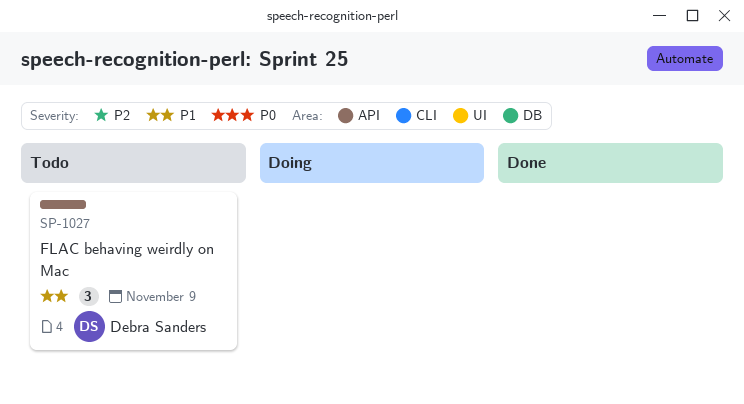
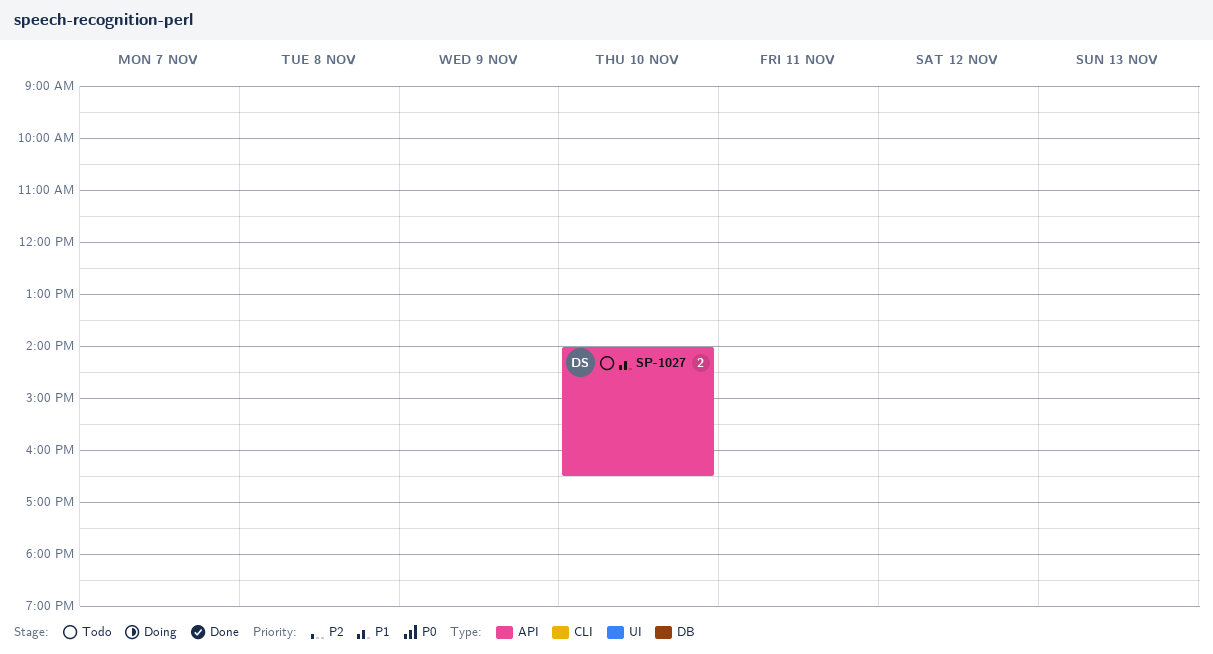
SP-1027, estimate: 3 -> 2
SP-1027, day: Nov 9 -> Nov 10

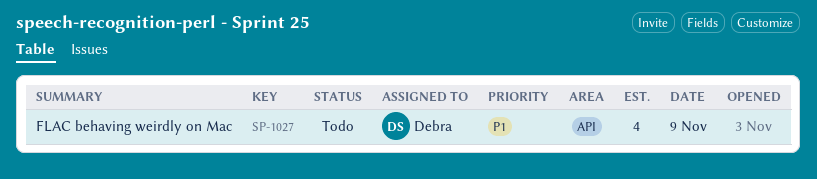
SP-1027, estimate: 2 -> 4
SP-1027, day: Nov 10 -> Nov 9

